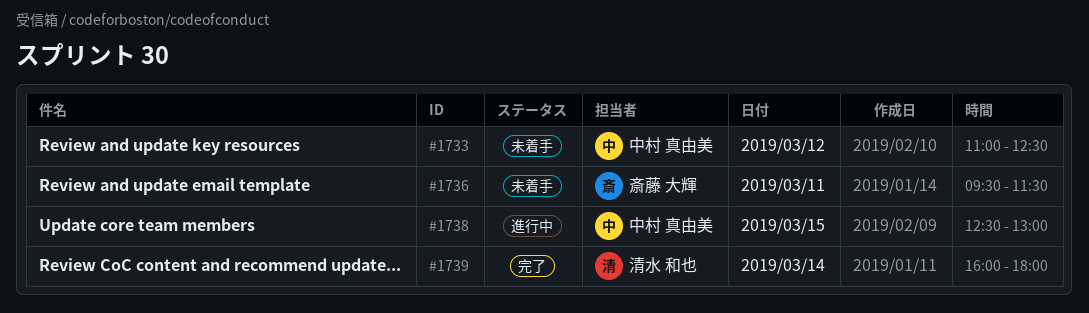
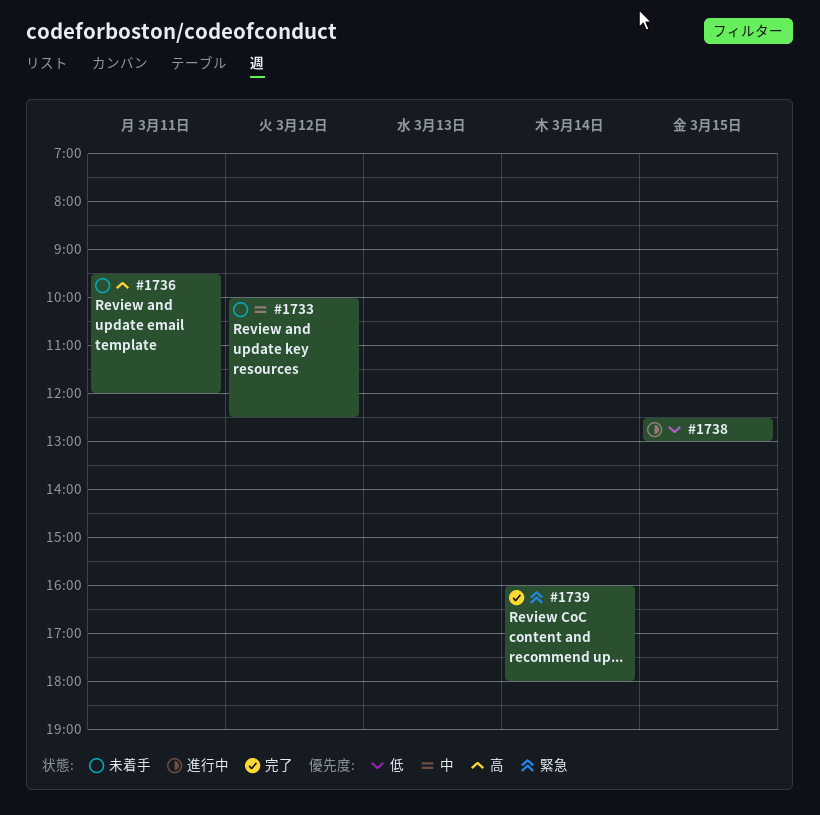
#1733, begins: 11:00 -> 10:00
#1736, ends: 11:30 -> 12:00

